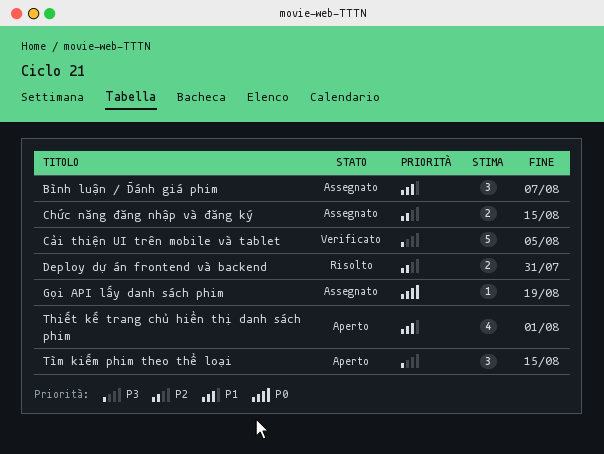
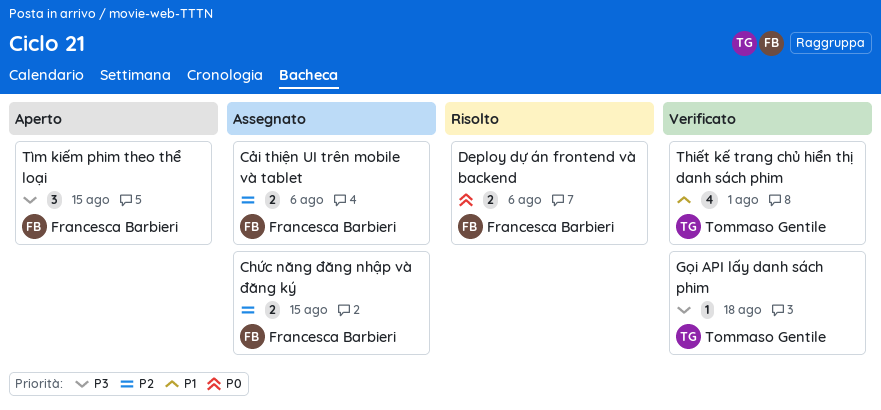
Bình luận / Đánh giá phim: present -> none
Cải thiện UI trên mobile và tablet, status: Verificato -> Assegnato
Cải thiện UI trên mobile và tablet, priority: P3 -> P2
Cải thiện UI trên mobile và tablet, estimate: 5 -> 2
Cải thiện UI trên mobile và tablet, due: Aug 5 -> Aug 6
Deploy dự án frontend và backend, priority: P2 -> P0
Deploy dự án frontend và backend, due: Jul 31 -> Aug 6
Gọi API lấy danh sách phim, status: Assegnato -> Verificato
Gọi API lấy danh sách phim, priority: P0 -> P3
Gọi API lấy danh sách phim, due: Aug 19 -> Aug 18
Thiết kế trang chủ hiển thị danh sách phim, status: Aperto -> Verificato

